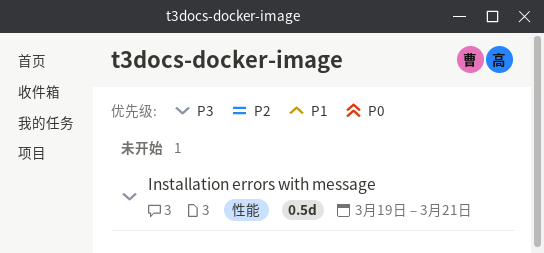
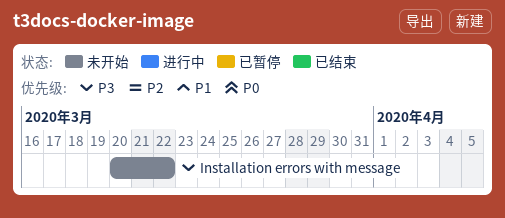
Installation errors with message, start: Mar 19 -> Mar 20
Installation errors with message, due: Mar 21 -> Mar 22

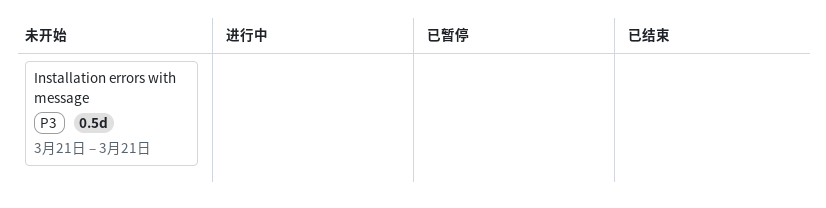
Installation errors with message, start: Mar 20 -> Mar 21
Installation errors with message, due: Mar 22 -> Mar 21

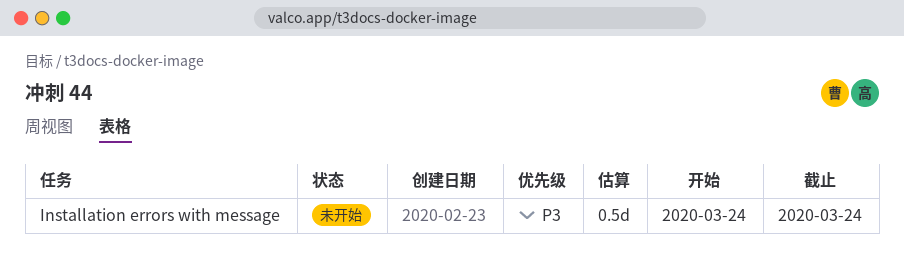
Installation errors with message, start: Mar 21 -> Mar 24
Installation errors with message, due: Mar 21 -> Mar 24

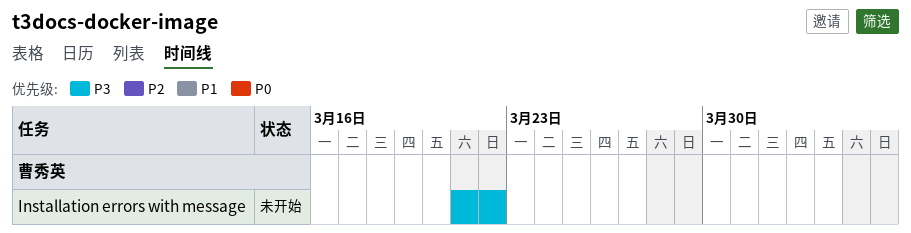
Installation errors with message, start: Mar 24 -> Mar 21
Installation errors with message, due: Mar 24 -> Mar 22

